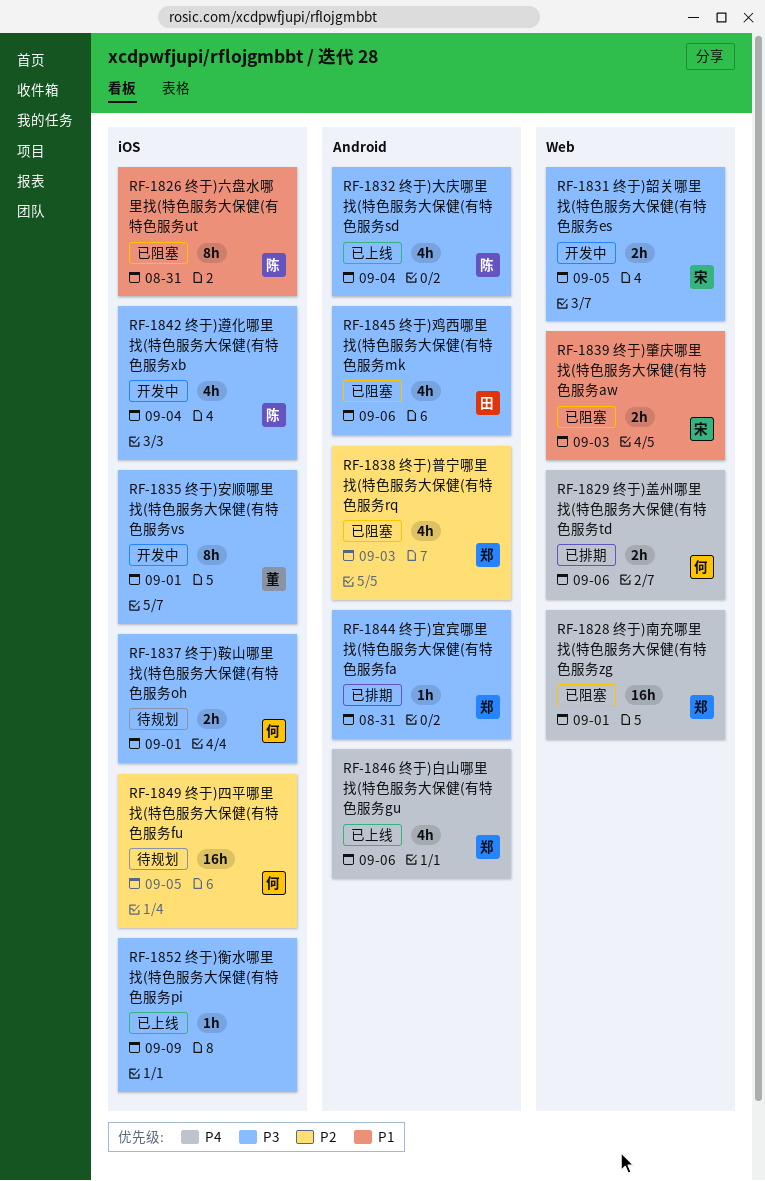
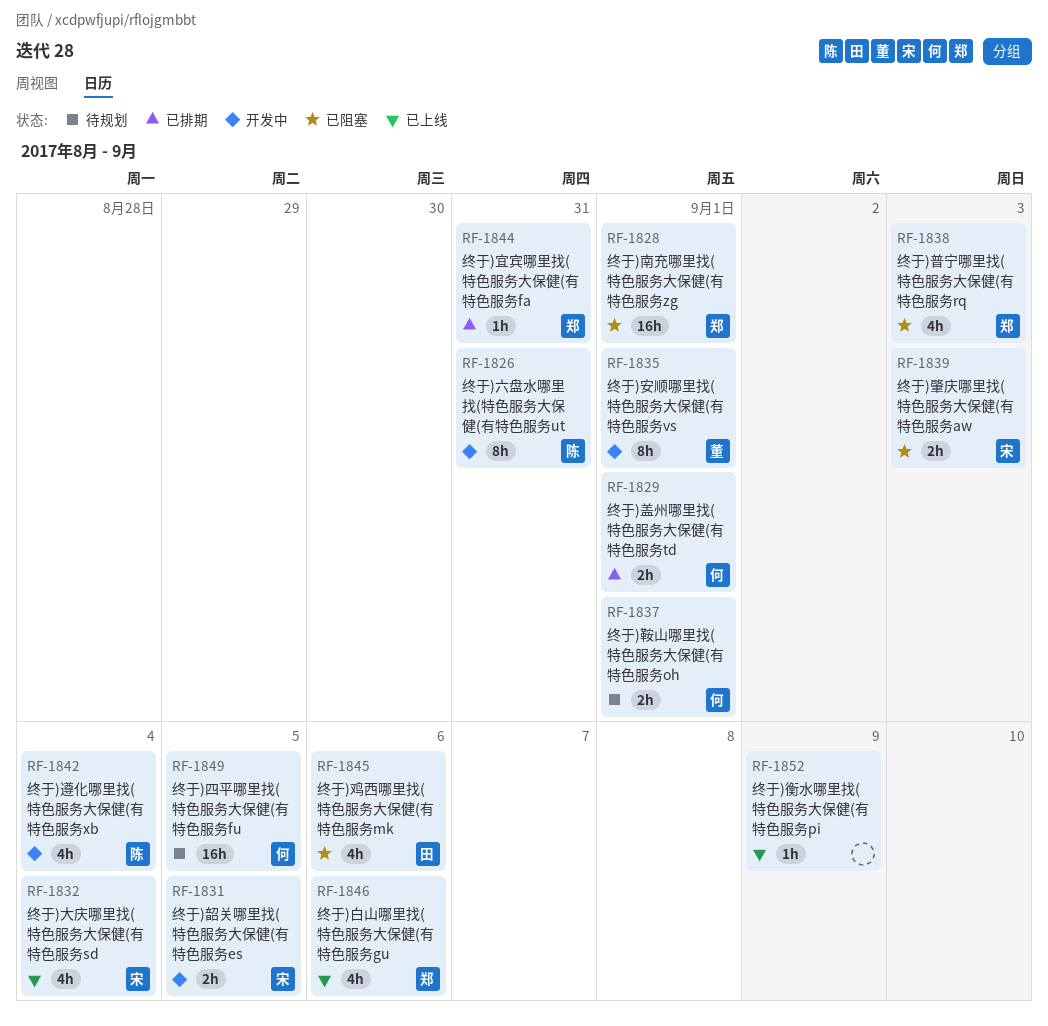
RF-1826, status: 已阻塞 -> 开发中
RF-1829, due: Sep 6 -> Sep 1
RF-1832, owner: 陈 -> 宋

